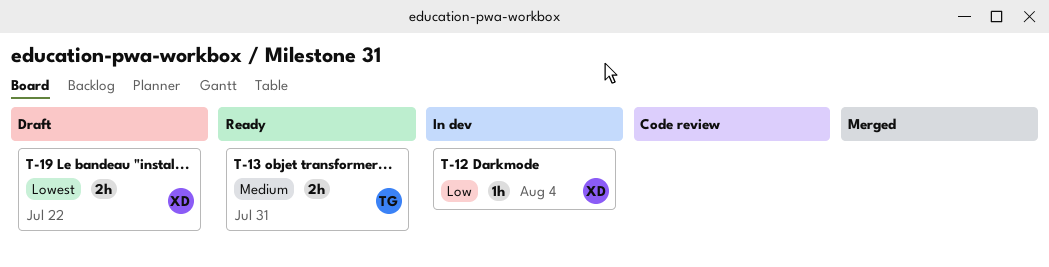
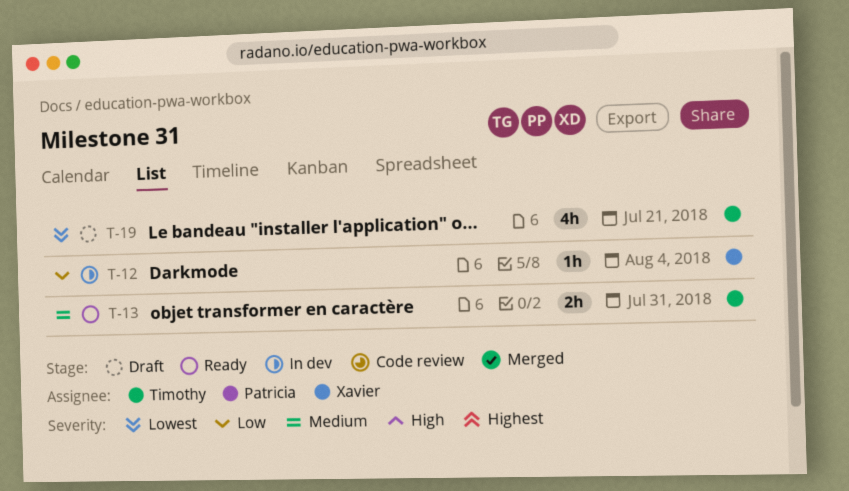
T-19, owner: Xavier -> Timothy
T-19, estimate: 2h -> 4h
T-19, due: Jul 22 -> Jul 21

